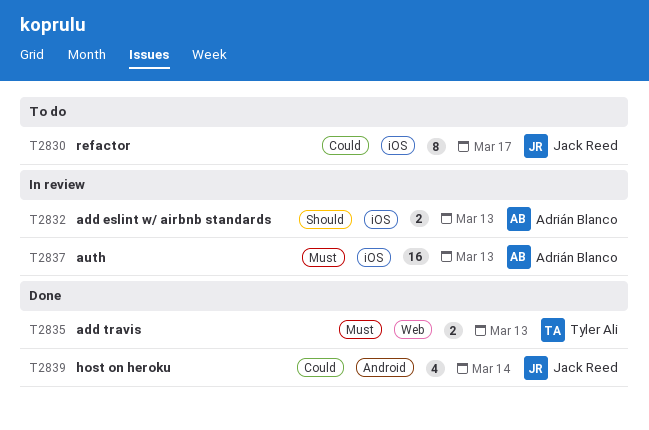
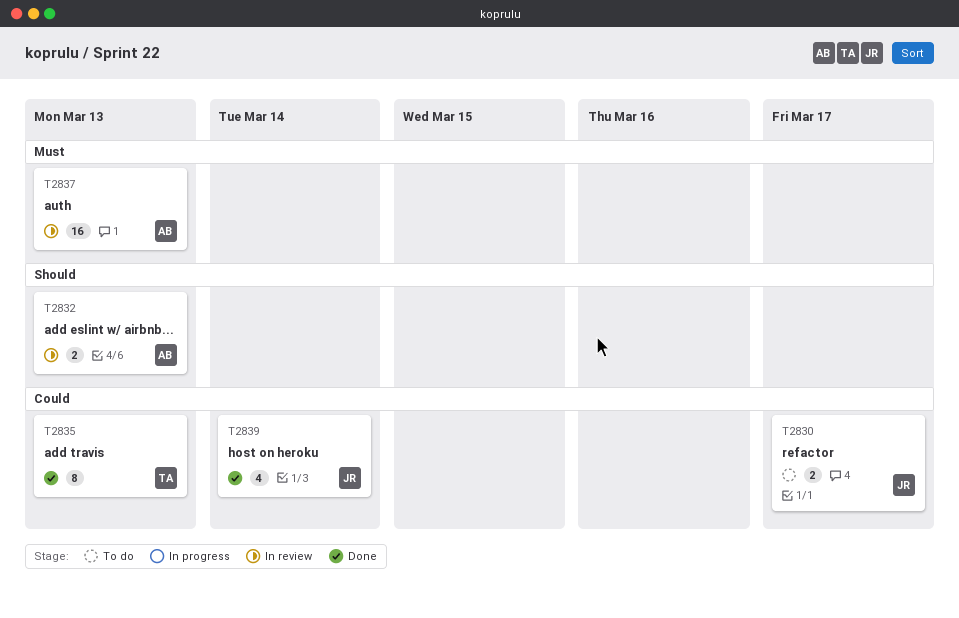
T2830, estimate: 8 -> 2
T2835, priority: Must -> Could
T2835, estimate: 2 -> 8

